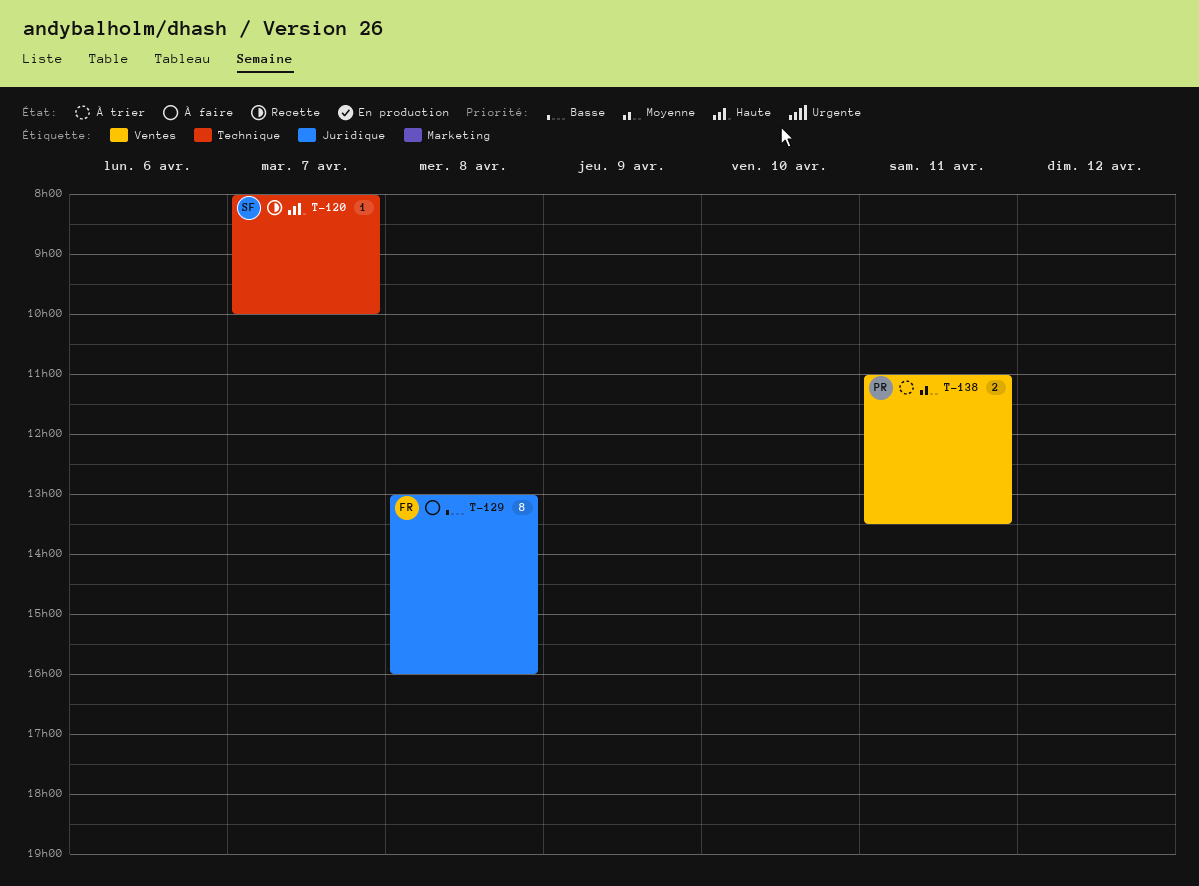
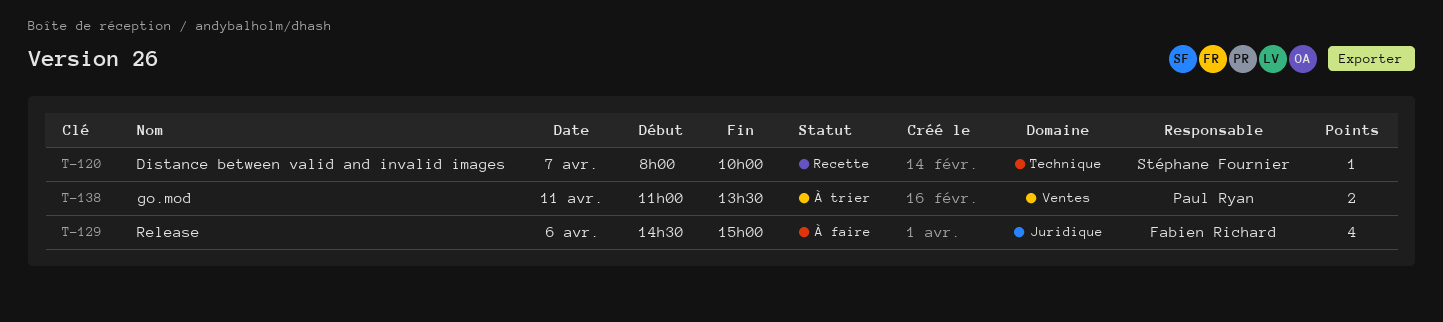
T-129, estimate: 8 -> 4
T-129, day: Apr 8 -> Apr 6
T-129, begins: 13:00 -> 14:30
T-129, ends: 16:00 -> 15:00

